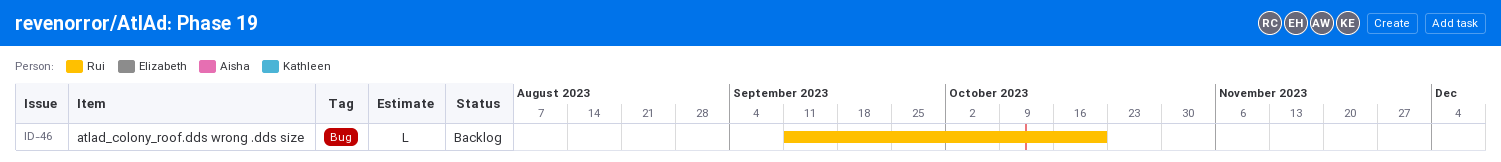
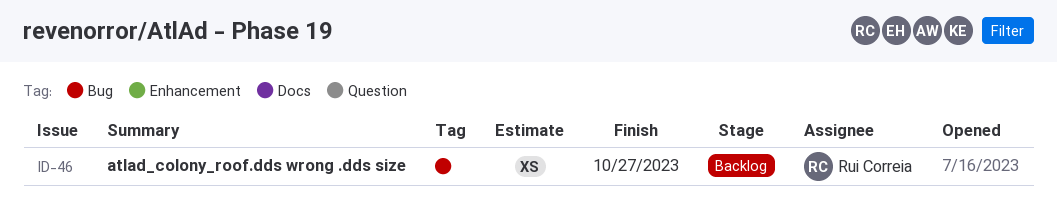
ID-46, estimate: L -> XS
ID-46, due: Oct 20 -> Oct 27

